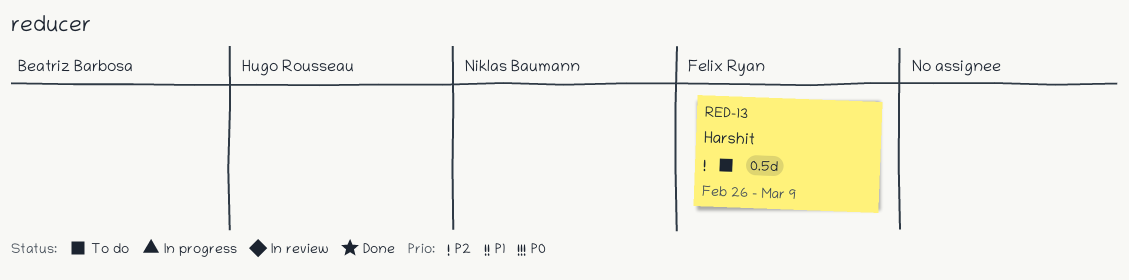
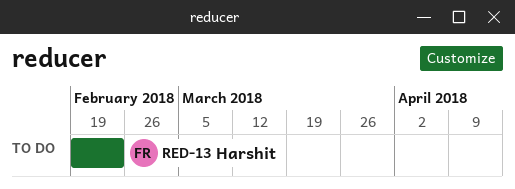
RED-13, start: Feb 26 -> Feb 19
RED-13, due: Mar 9 -> Feb 23

